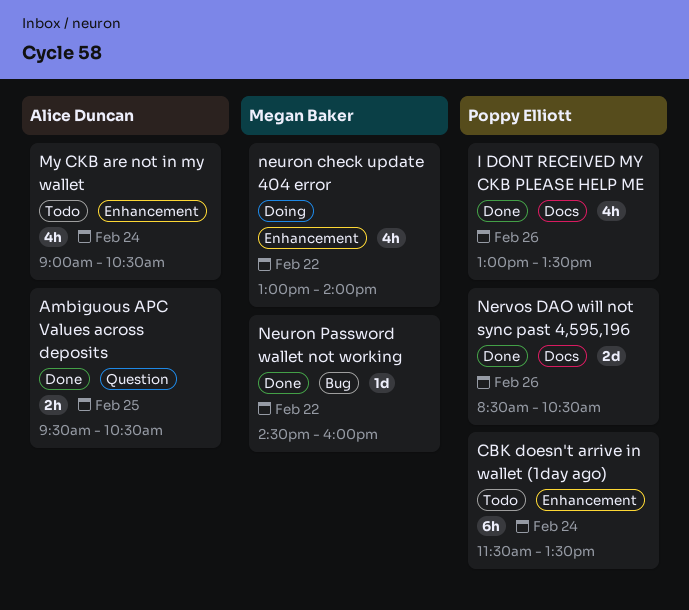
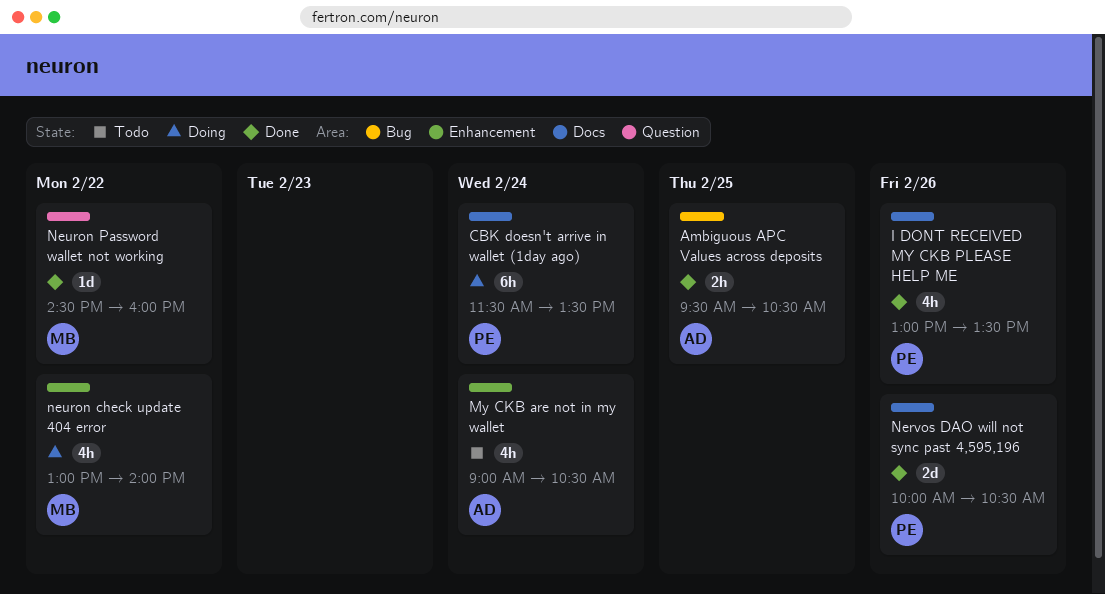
Ambiguous APC Values across deposits, label: Question -> Bug
CBK doesn't arrive in wallet (1day ago), status: Todo -> Doing
CBK doesn't arrive in wallet (1day ago), label: Enhancement -> Docs
Nervos DAO will not sync past 4,595,196, begins: 08:30 -> 10:00
Neuron Password wallet not working, label: Bug -> Question

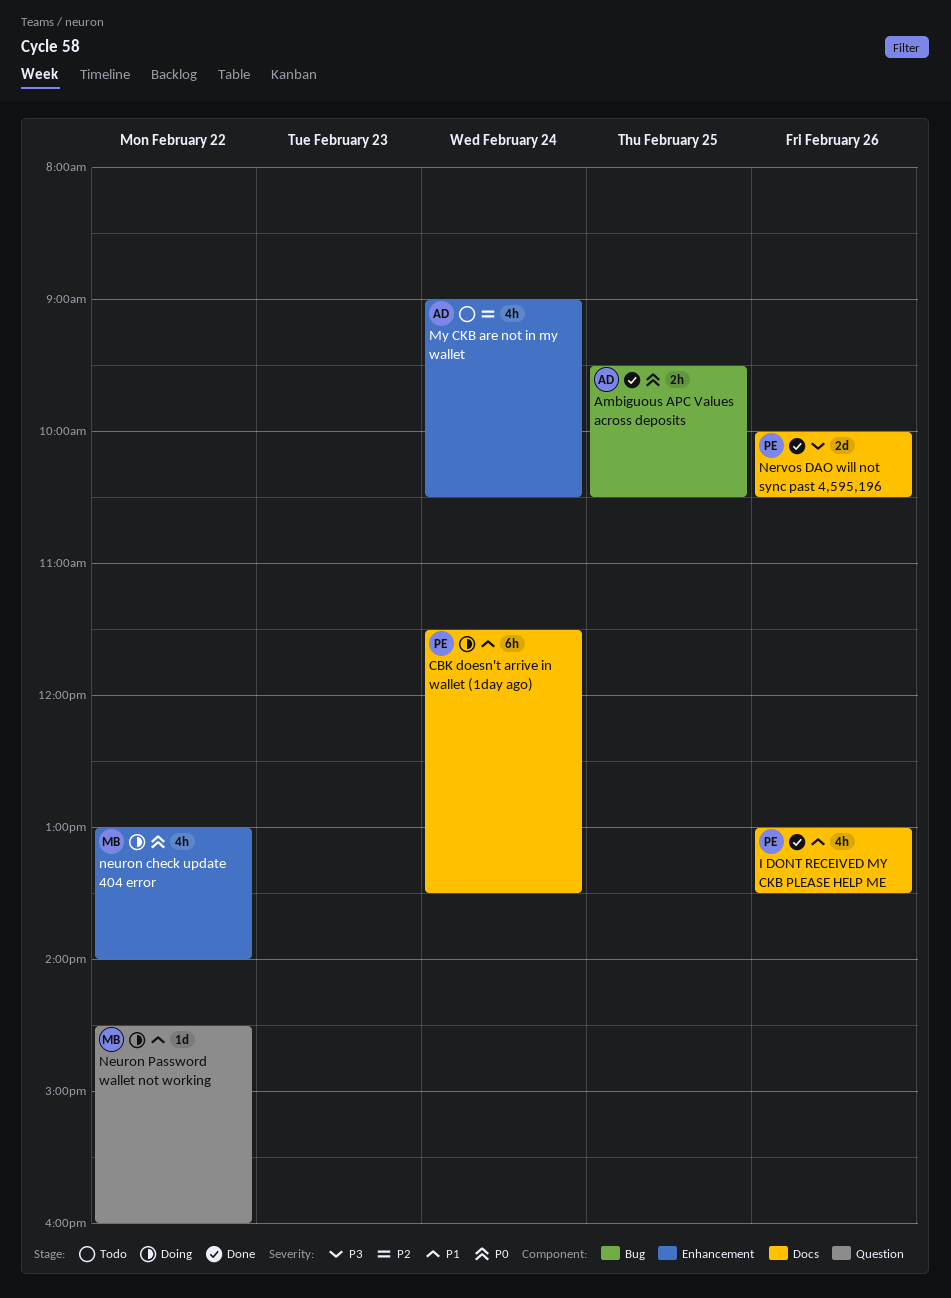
Neuron Password wallet not working, status: Done -> Doing

